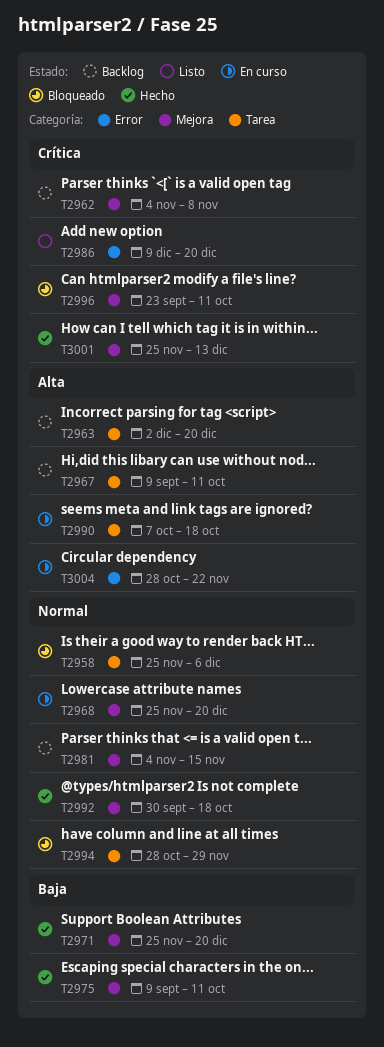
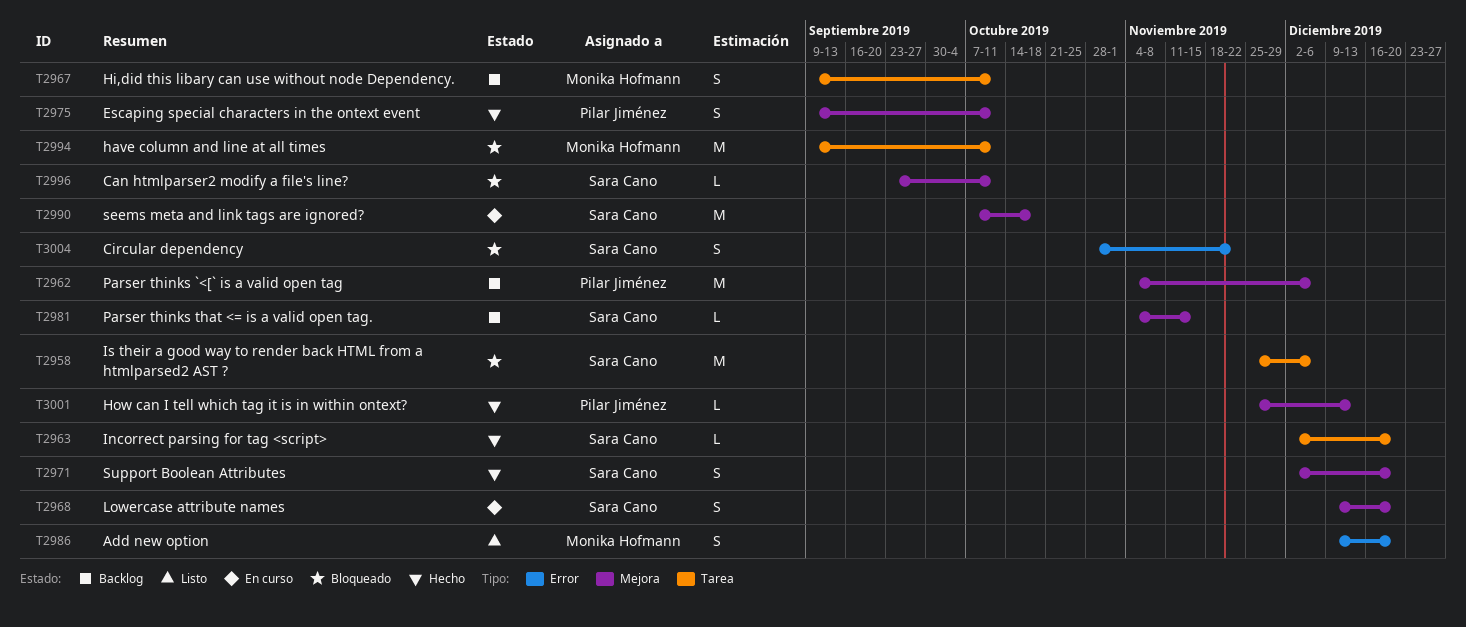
T2962, due: Nov 8 -> Dec 6
T2963, status: Backlog -> Hecho
T2968, start: Nov 25 -> Dec 9
T2971, start: Nov 25 -> Dec 2
T2990, label: Tarea -> Mejora
T2992: present -> none
T2994, start: Oct 28 -> Sep 9
T2994, due: Nov 29 -> Oct 11
T3004, status: En curso -> Bloqueado

